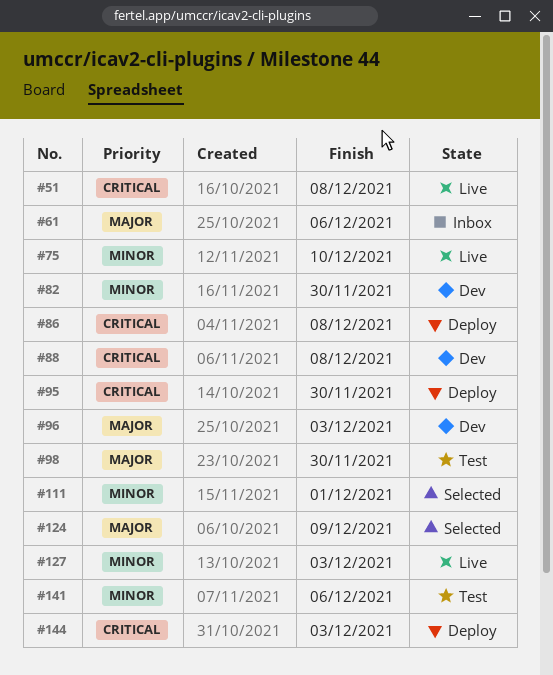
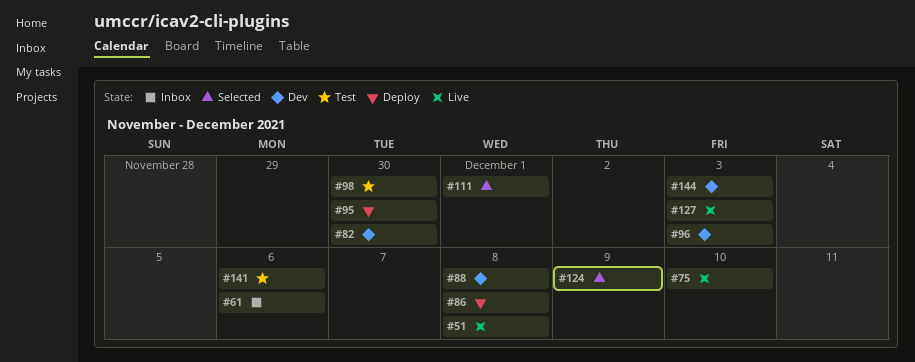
#144, status: Deploy -> Dev

